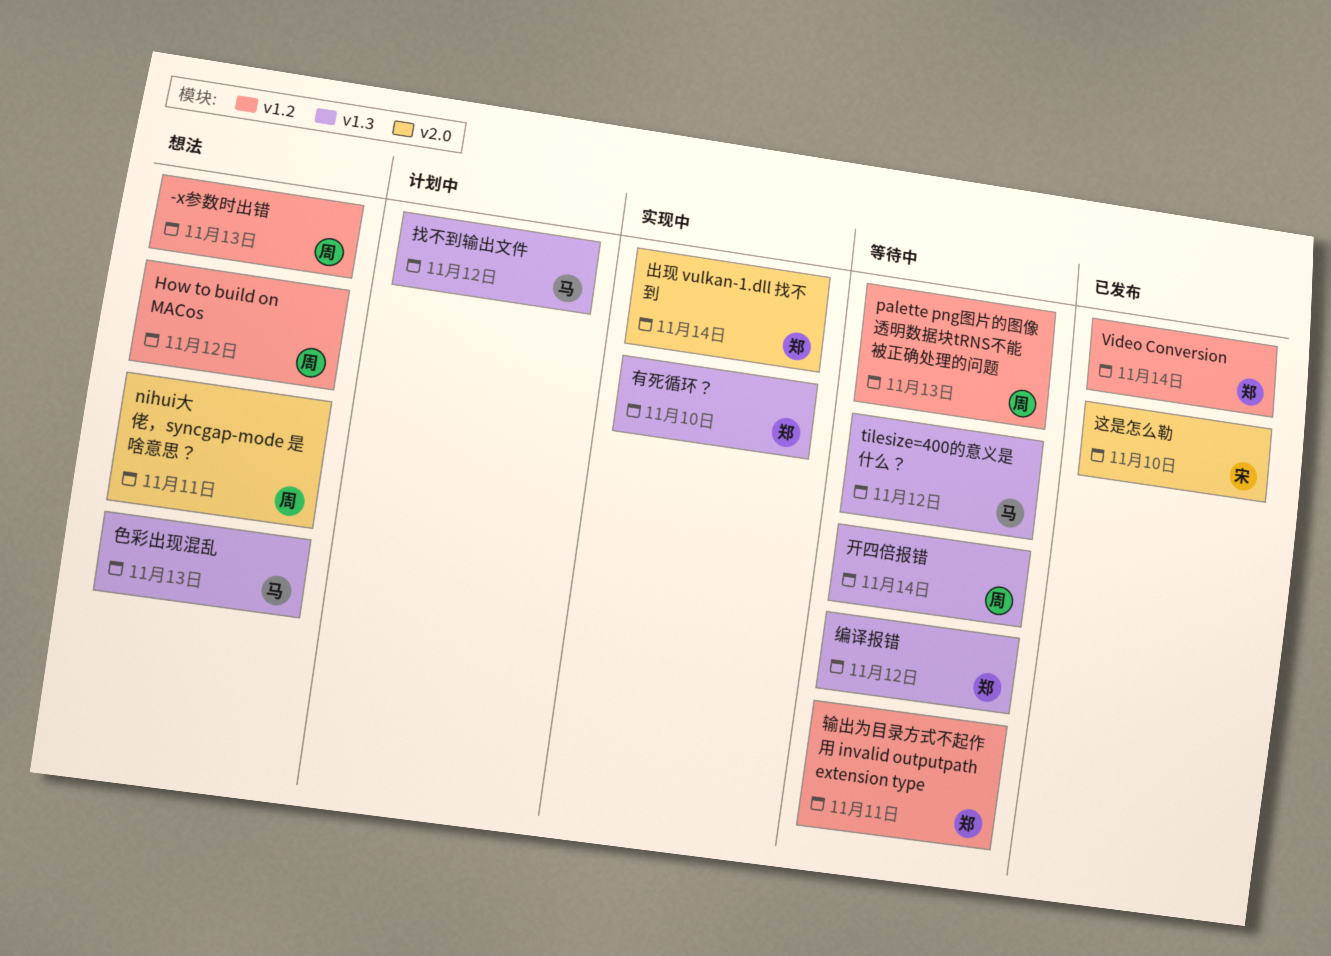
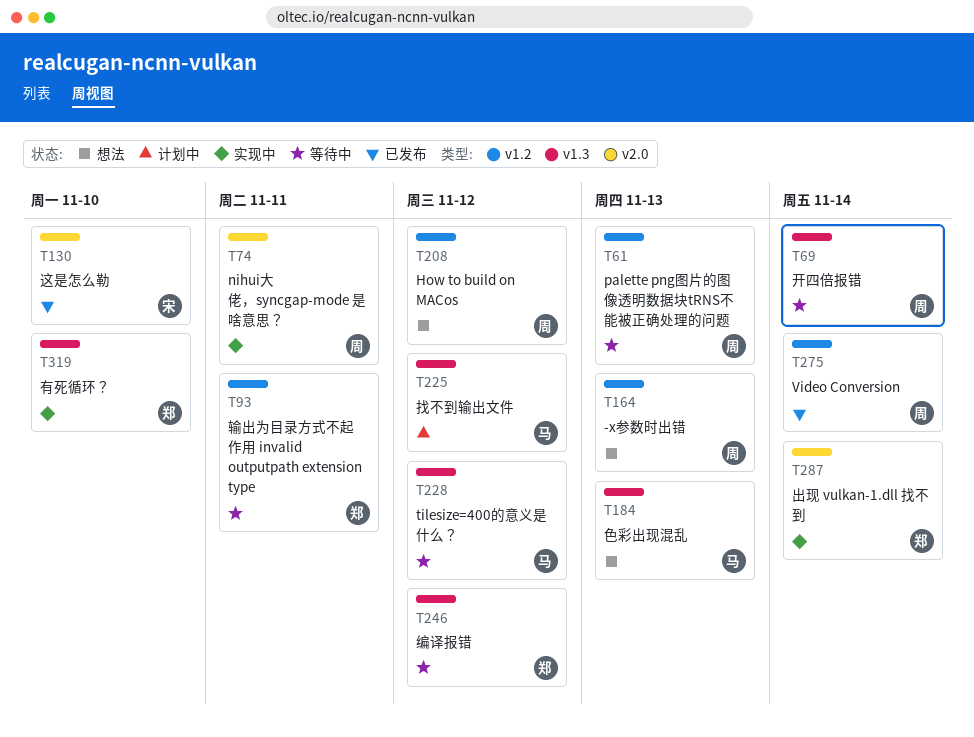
nihui大佬，syncgap-mode 是啥意思？, status: 想法 -> 实现中
Video Conversion, owner: 郑 -> 周

